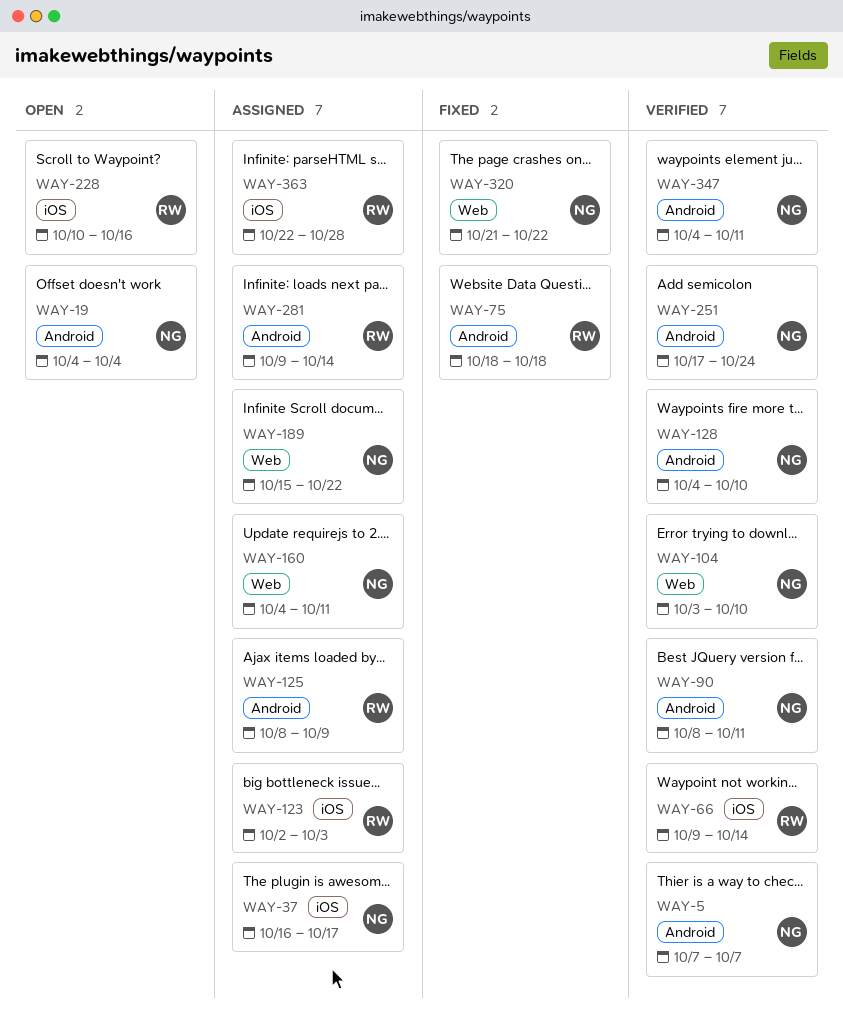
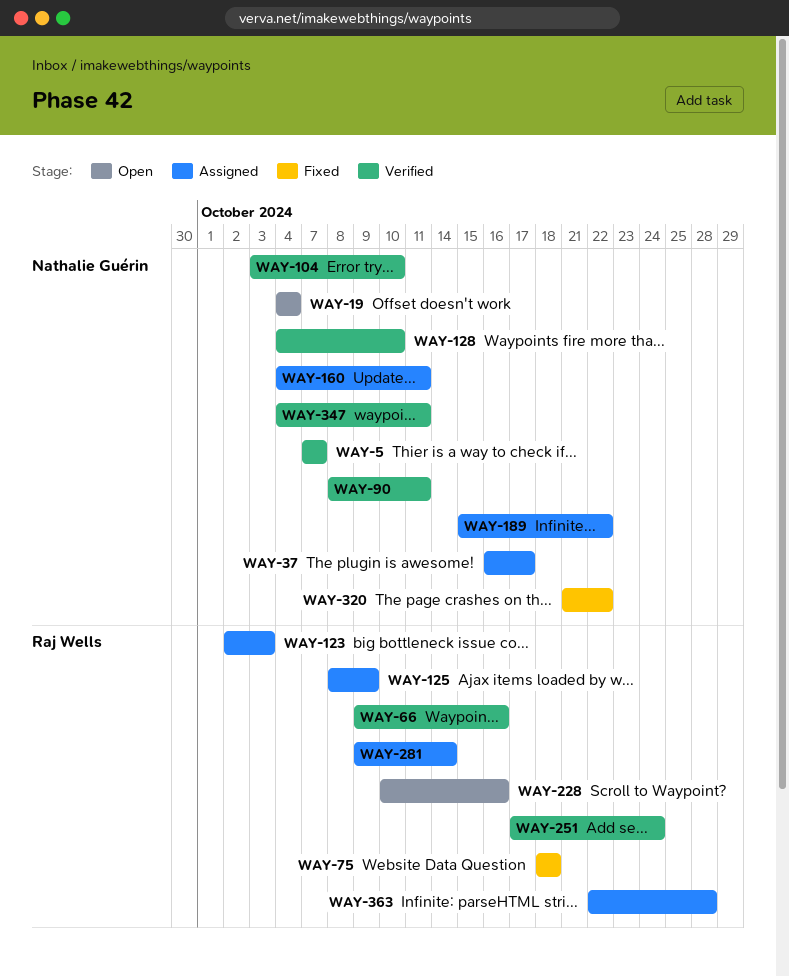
WAY-66, due: Oct 14 -> Oct 16
WAY-251, owner: Nathalie Guérin -> Raj Wells

